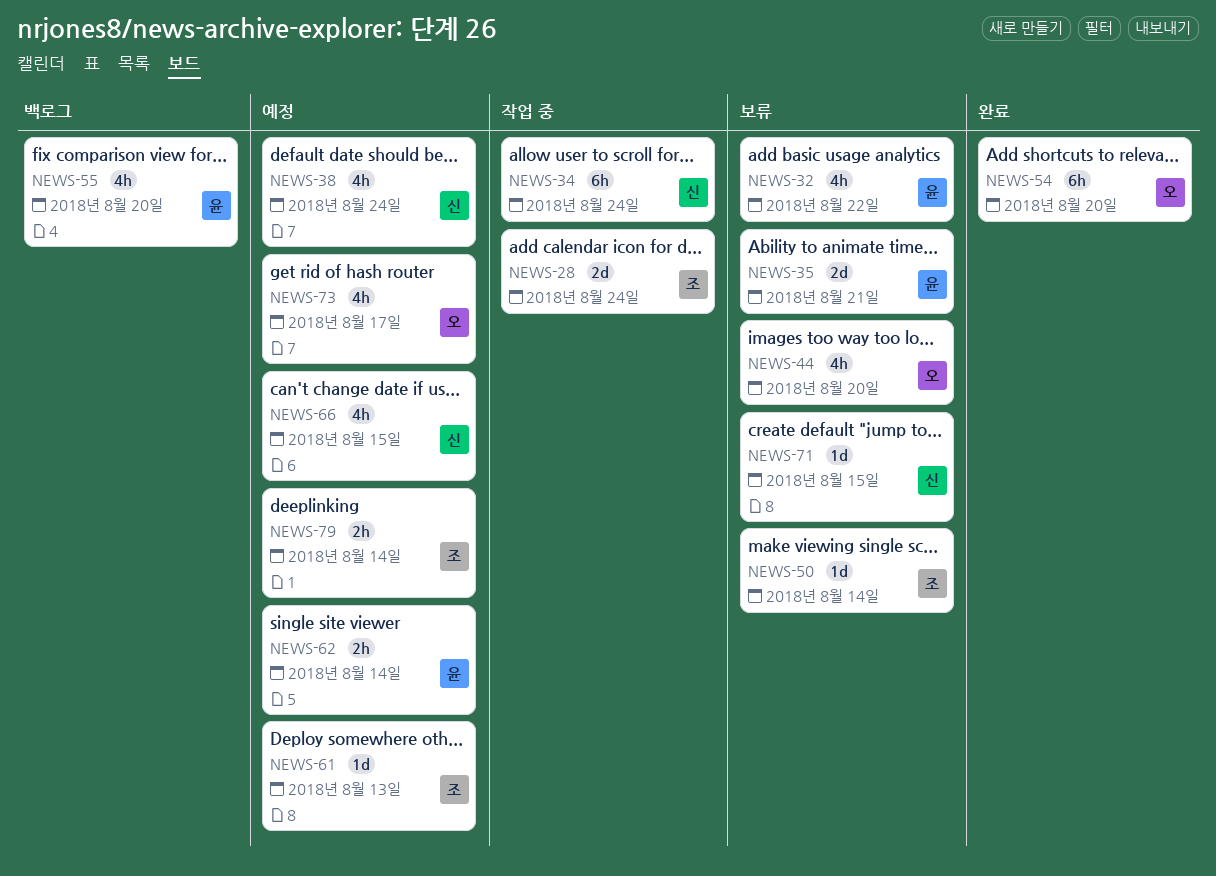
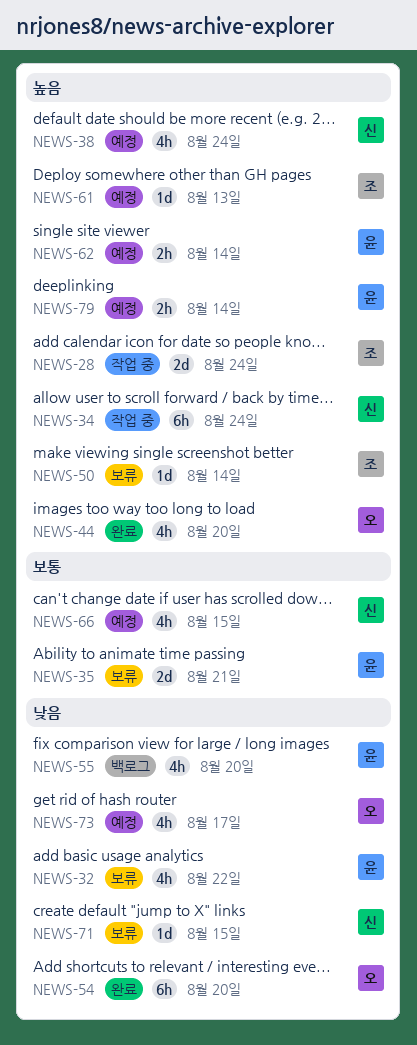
NEWS-44, status: 보류 -> 완료
NEWS-79, owner: 조 -> 윤

